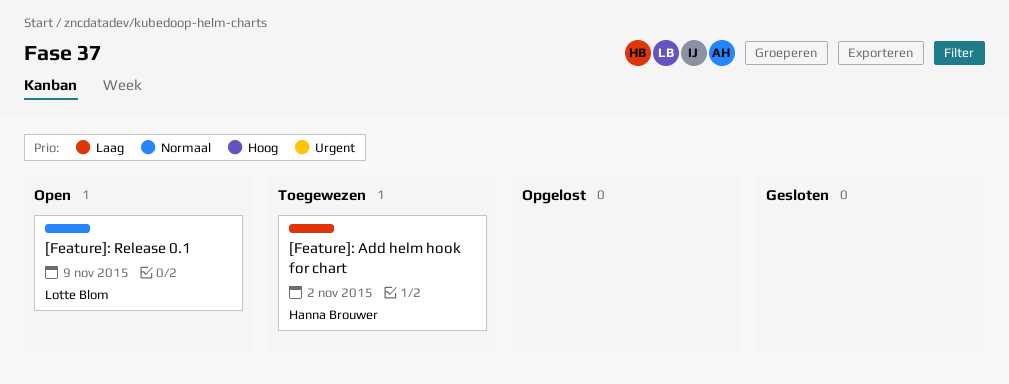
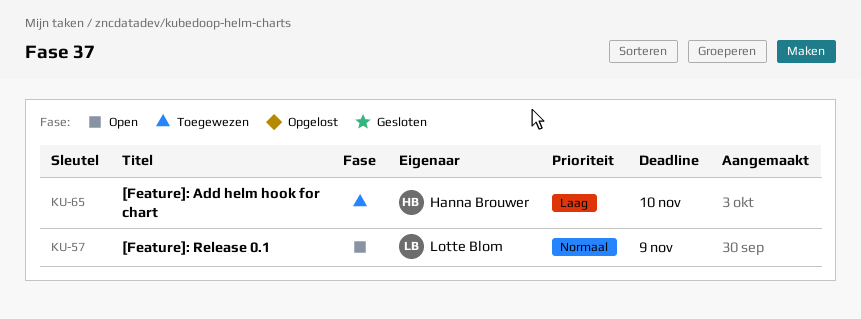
[Feature]: Add helm hook for chart, due: Nov 2 -> Nov 10

